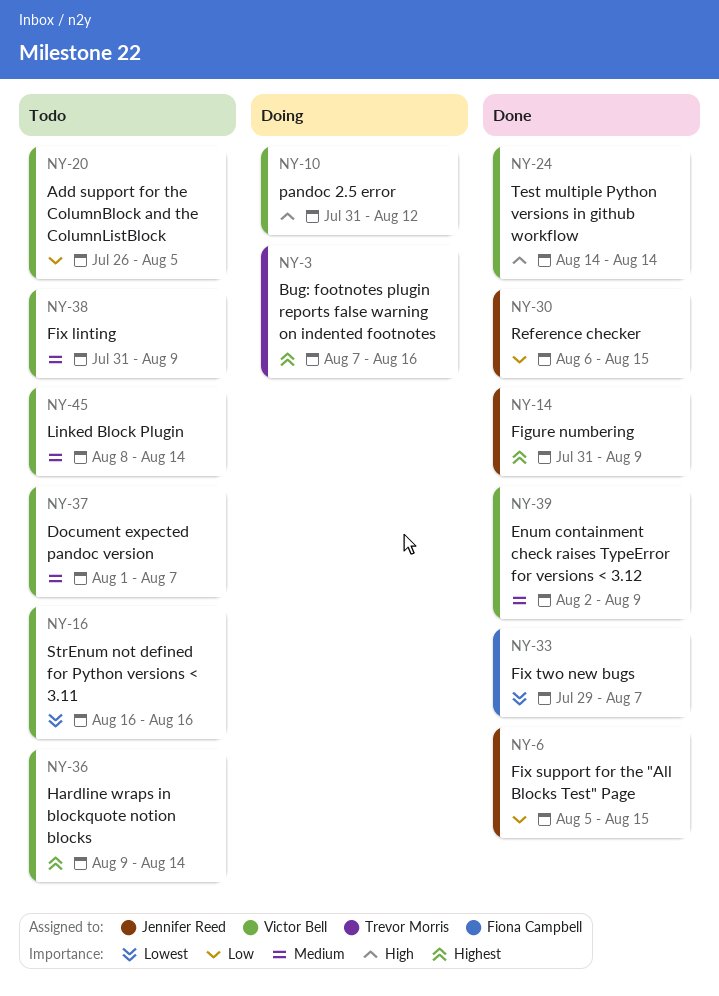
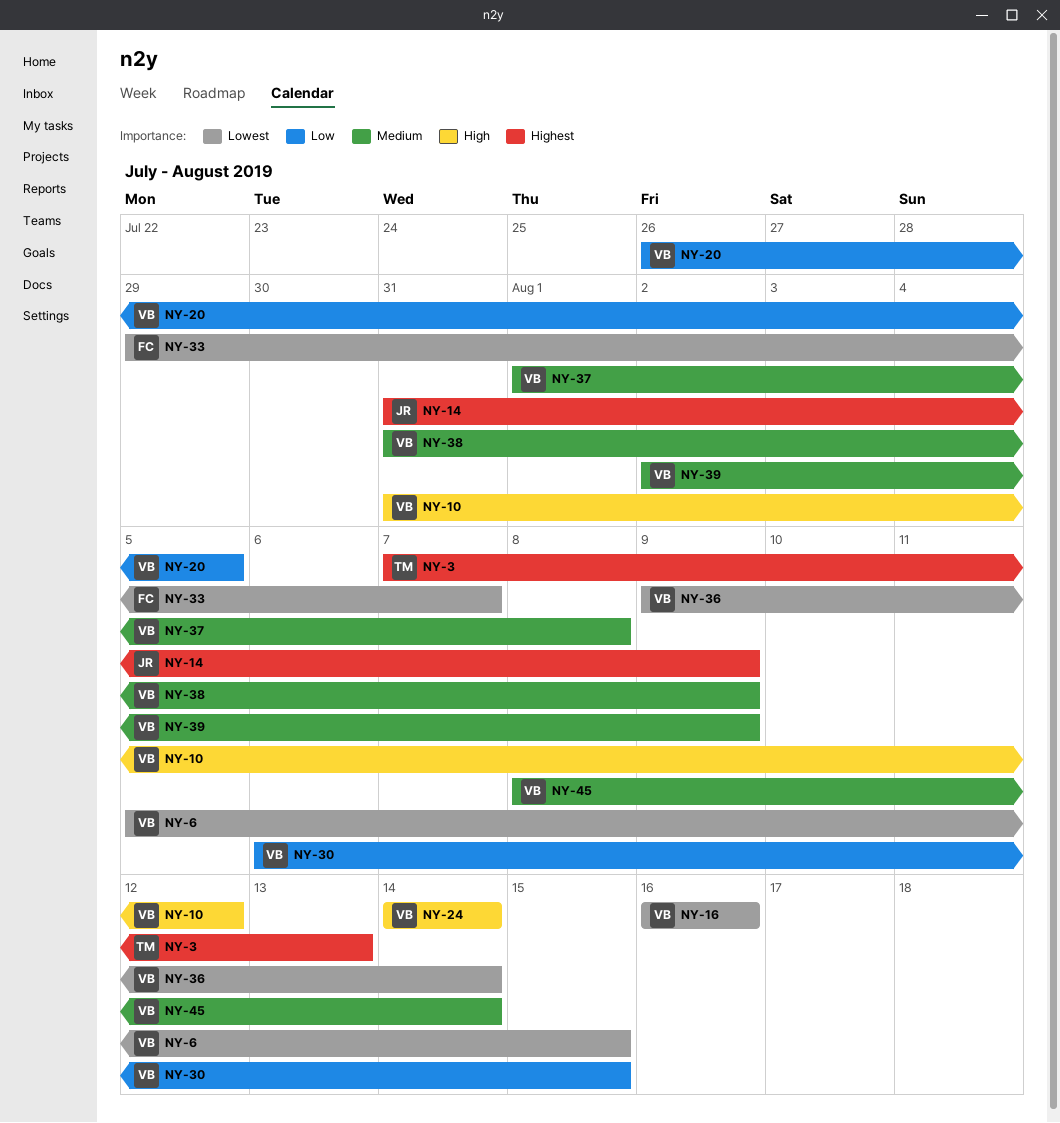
NY-3, due: Aug 16 -> Aug 13
NY-6, owner: Jennifer Reed -> Victor Bell
NY-6, priority: Low -> Lowest
NY-30, owner: Jennifer Reed -> Victor Bell
NY-36, priority: Highest -> Lowest
NY-37, due: Aug 7 -> Aug 8

